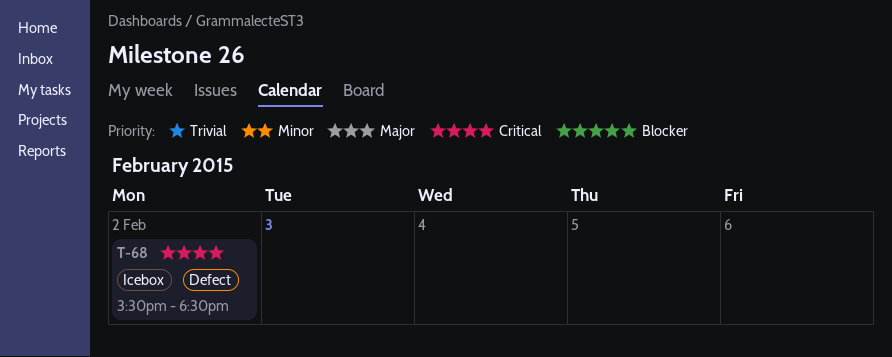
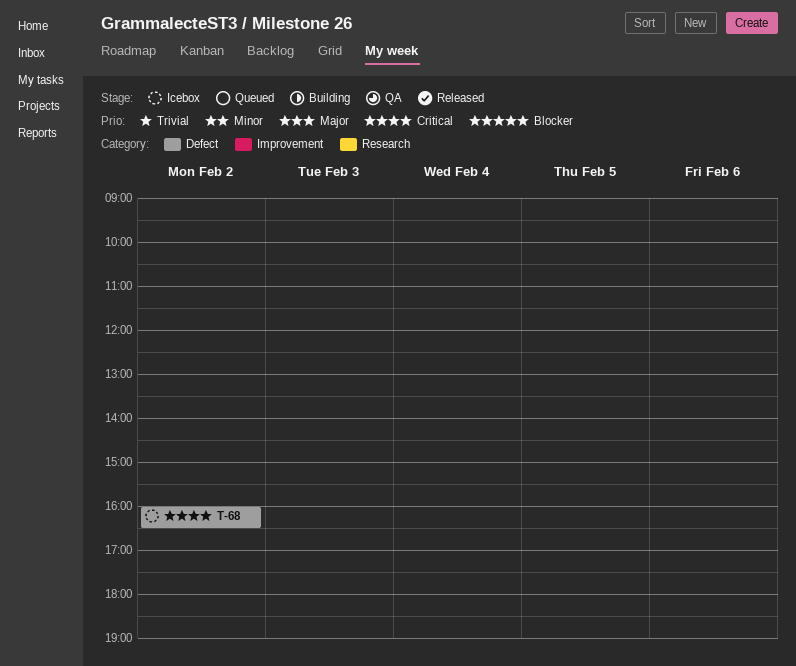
T-68, begins: 15:30 -> 16:00
T-68, ends: 18:30 -> 16:30

